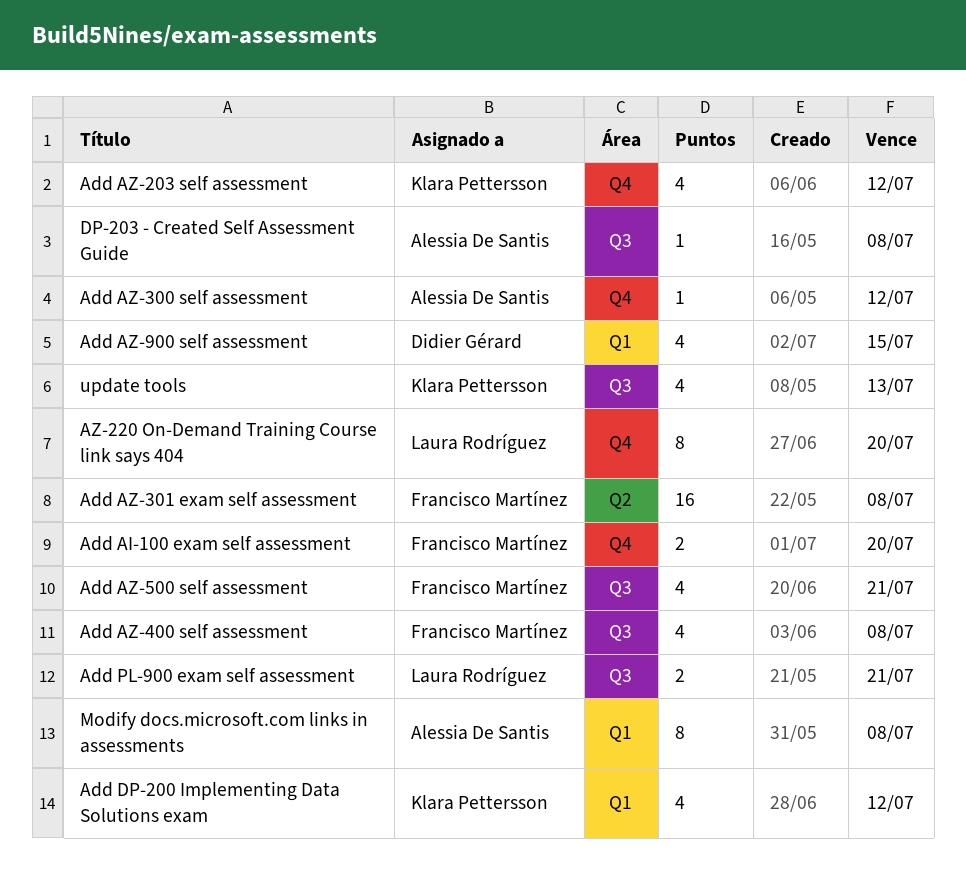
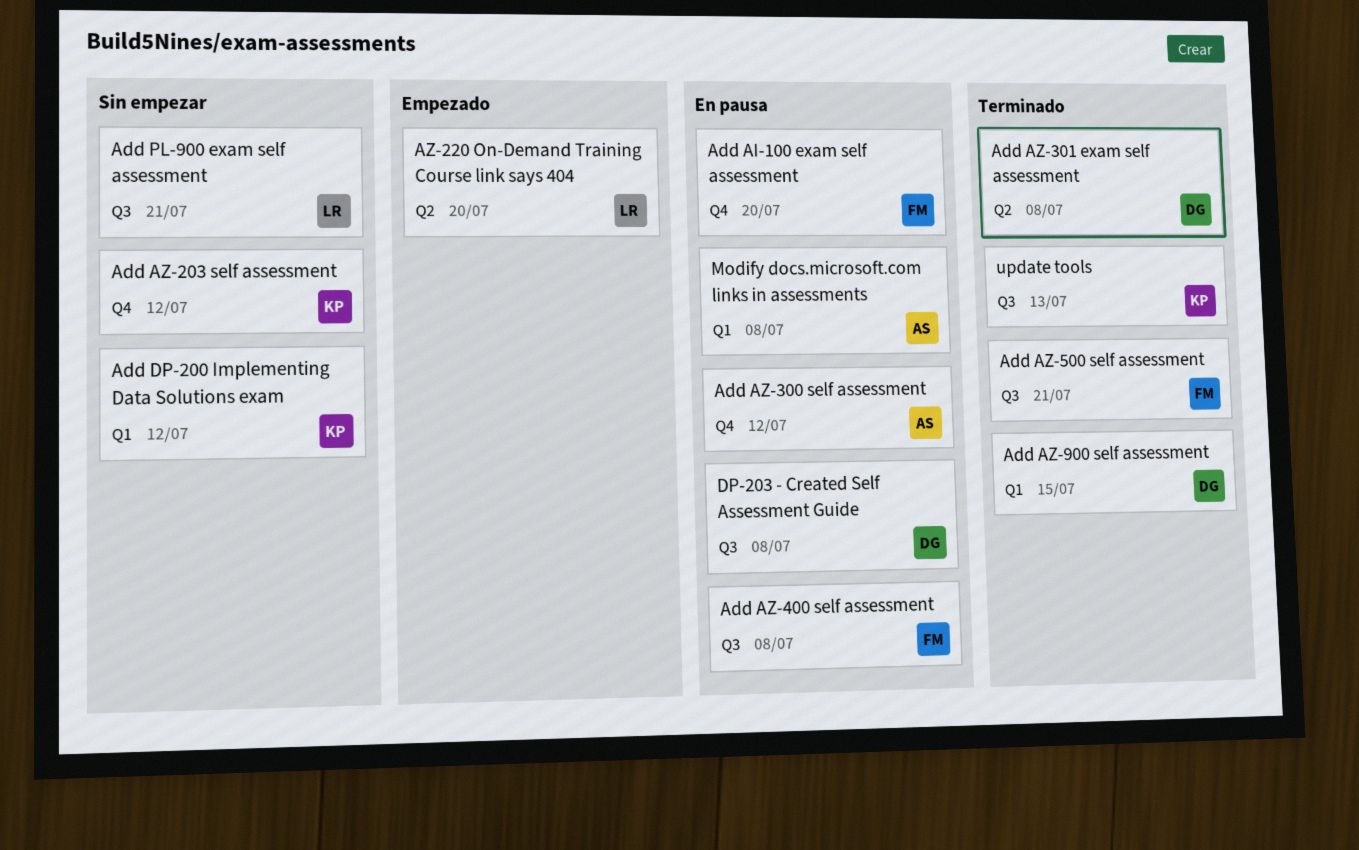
Add AZ-301 exam self assessment, owner: Francisco Martínez -> Didier Gérard
AZ-220 On-Demand Training Course link says 404, label: Q4 -> Q2
DP-203 - Created Self Assessment Guide, owner: Alessia De Santis -> Didier Gérard

